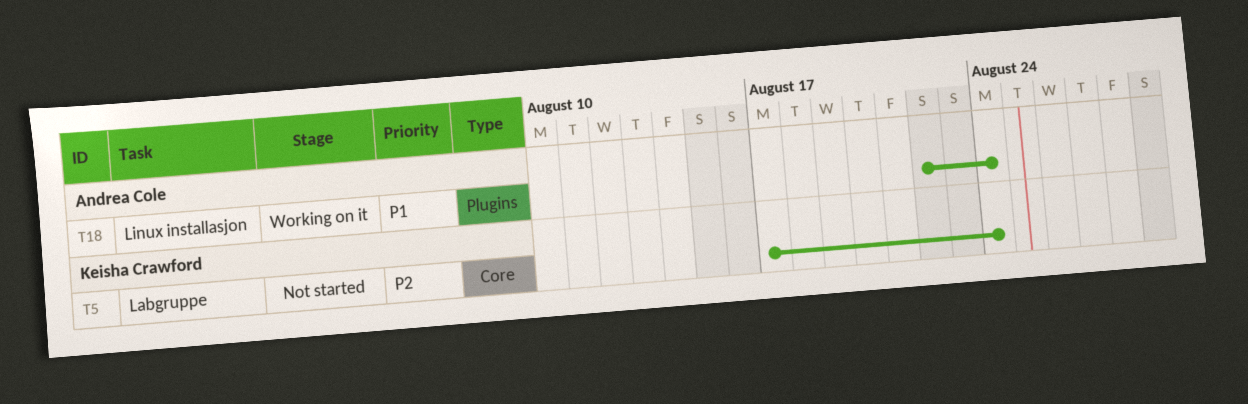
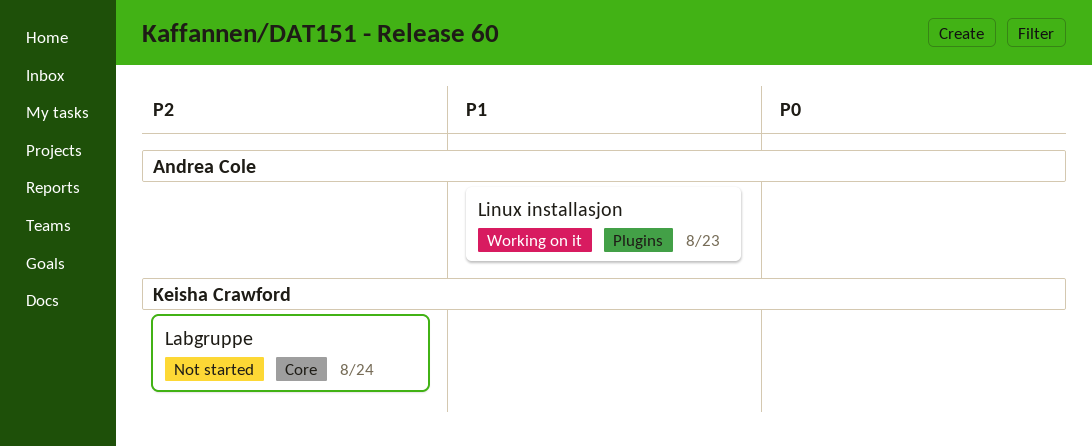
Linux installasjon, due: Aug 24 -> Aug 23

